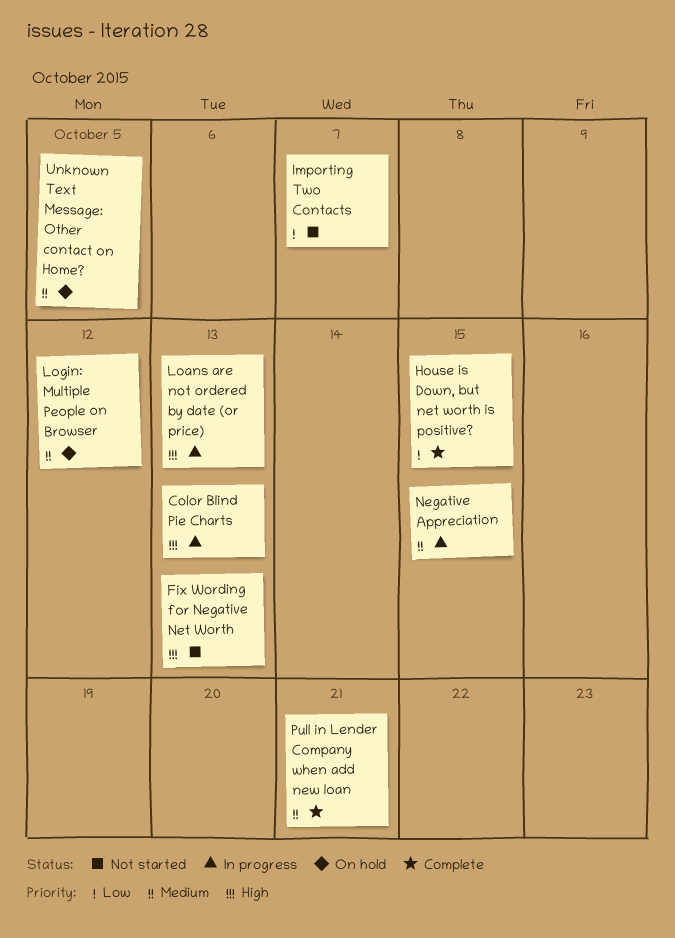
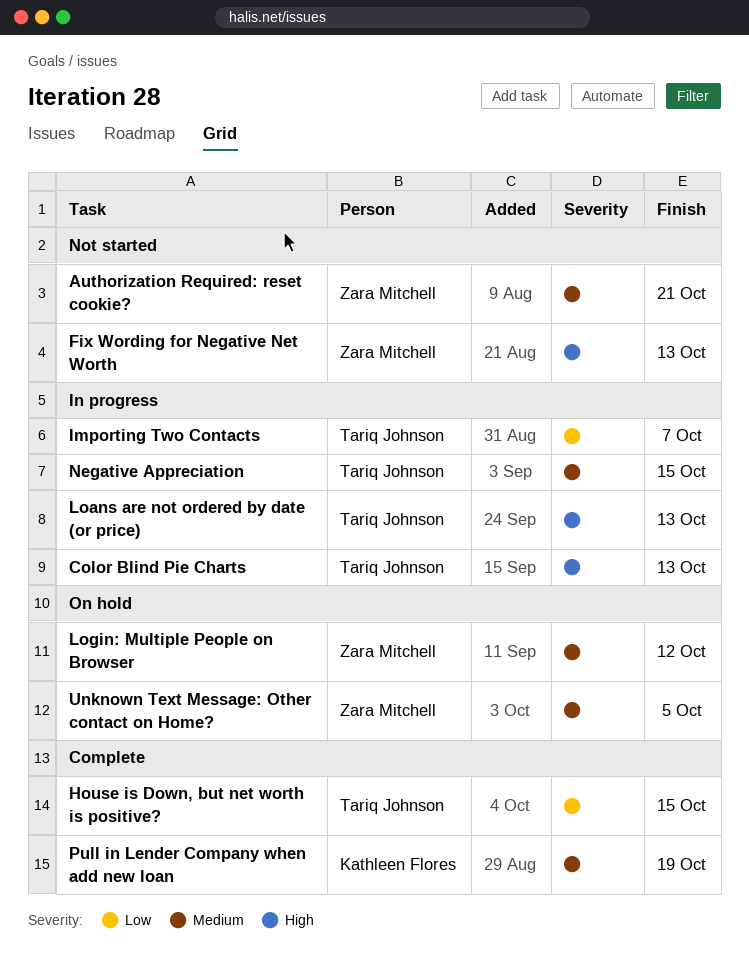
Authorization Required: reset cookie?: none -> present
Importing Two Contacts, status: Not started -> In progress
Pull in Lender Company when add new loan, due: Oct 21 -> Oct 19

